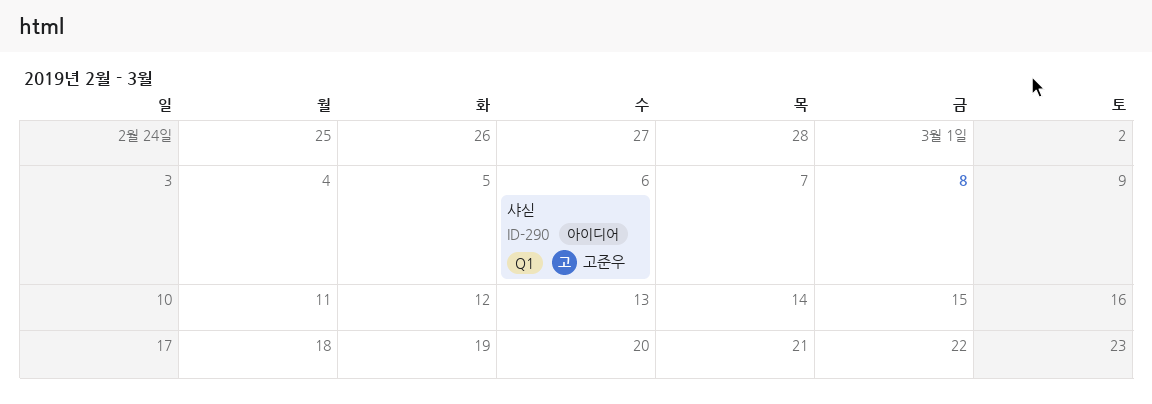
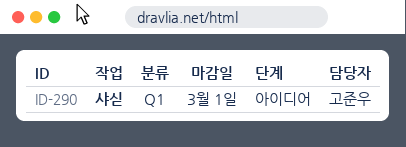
ID-290, due: Mar 6 -> Mar 1

